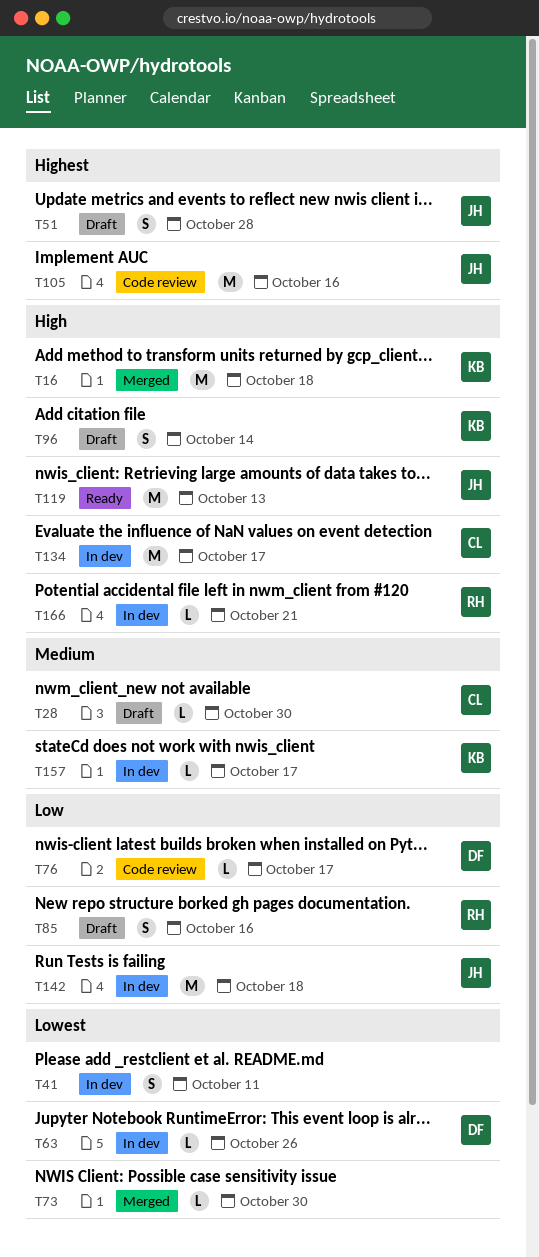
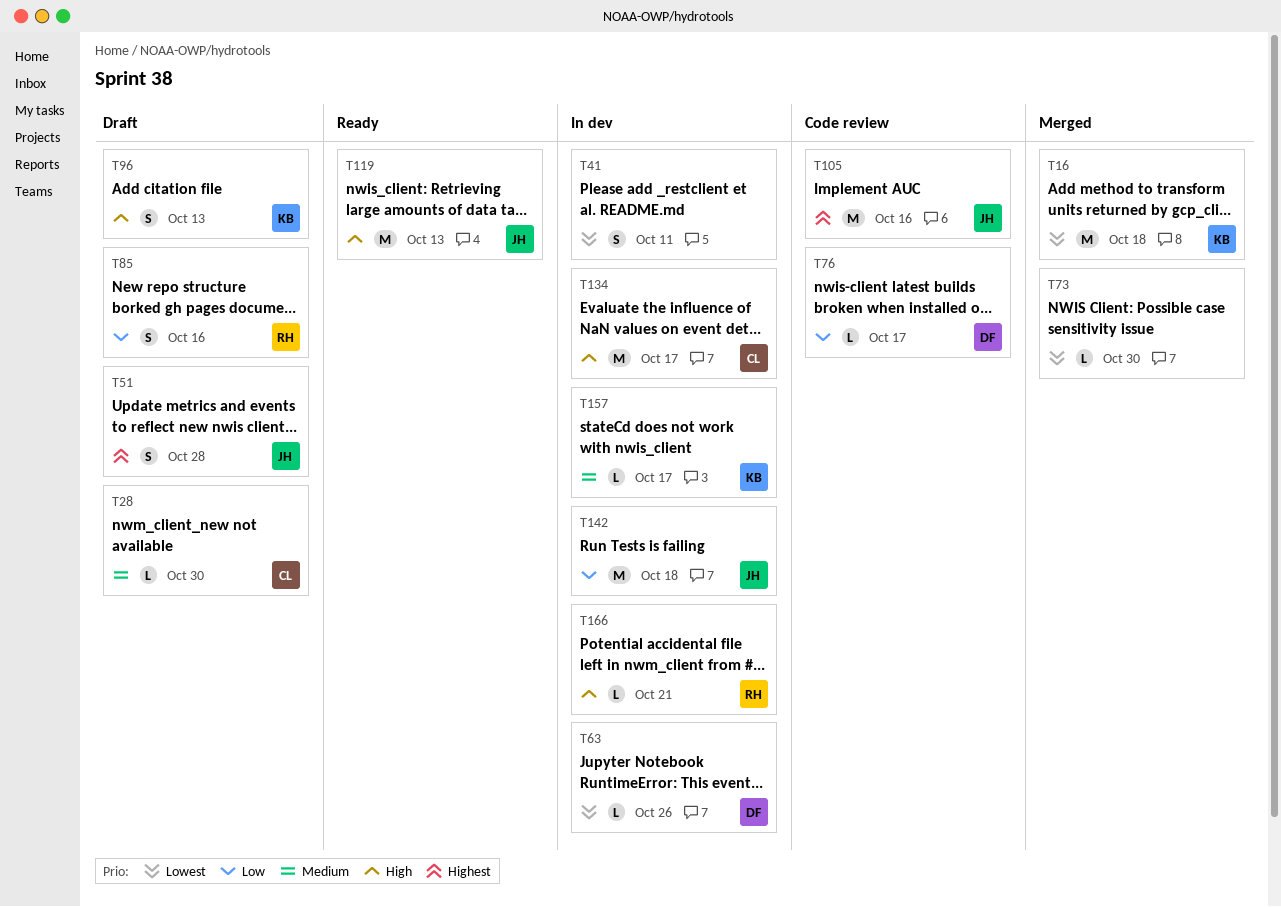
T16, priority: High -> Lowest
T96, due: Oct 14 -> Oct 13

